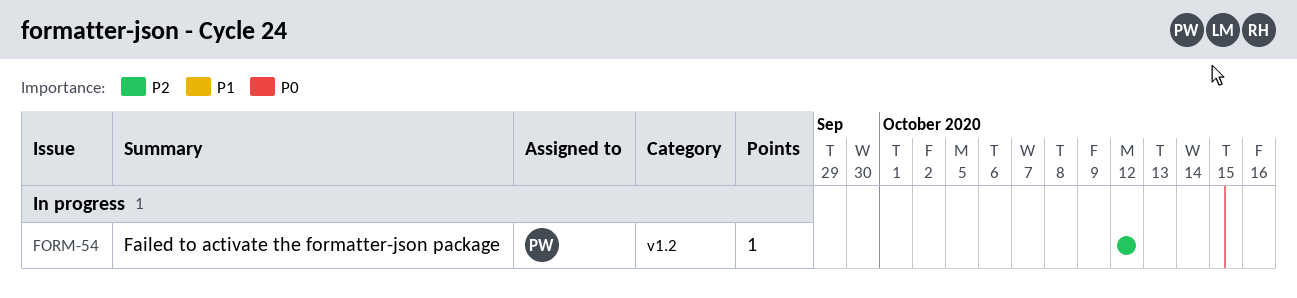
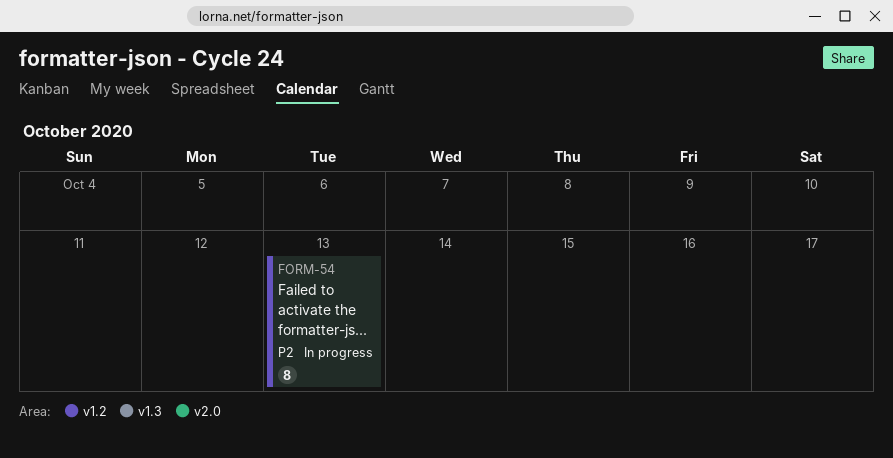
FORM-54, estimate: 1 -> 8
FORM-54, due: Oct 12 -> Oct 13

